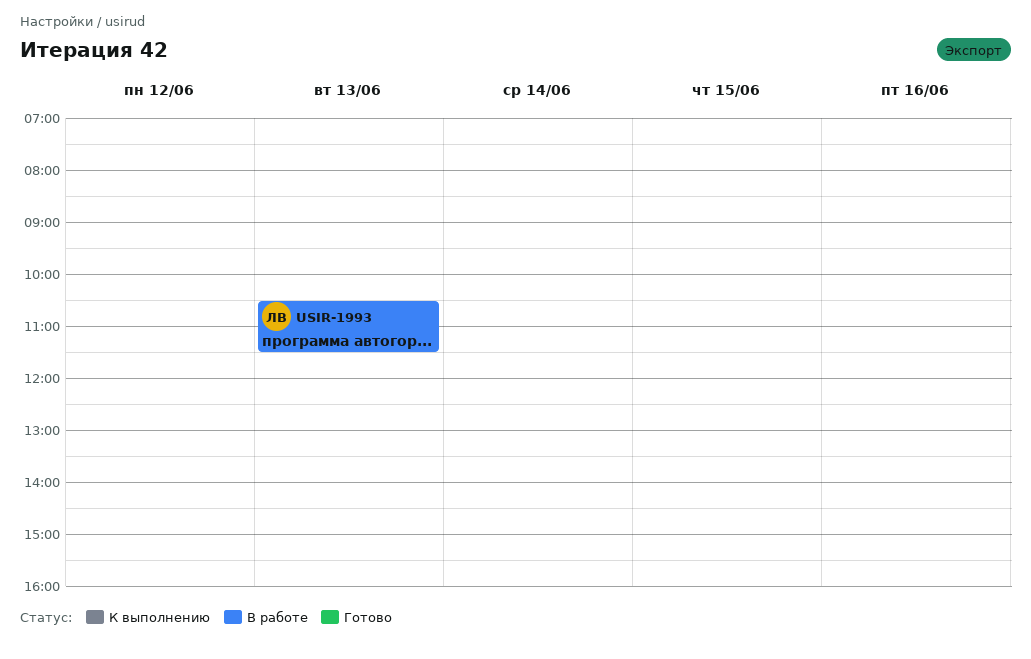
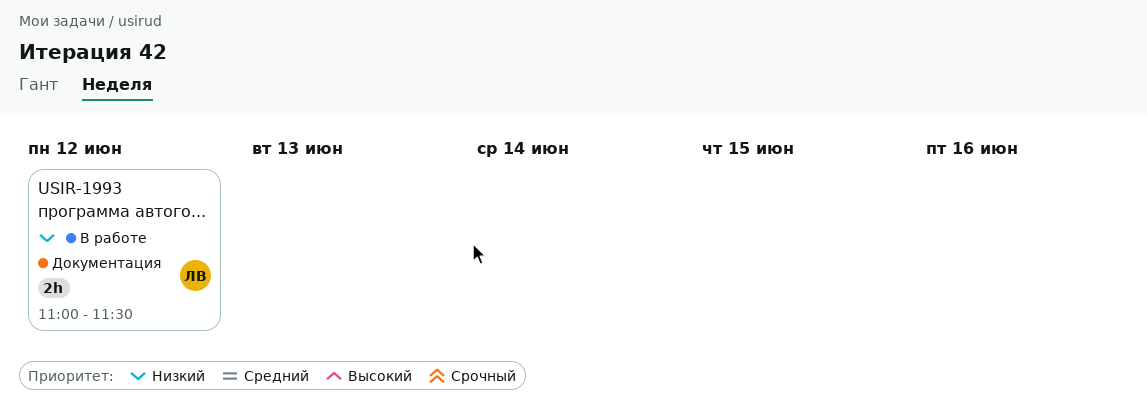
USIR-1993, day: Jun 13 -> Jun 12
USIR-1993, begins: 10:30 -> 11:00

